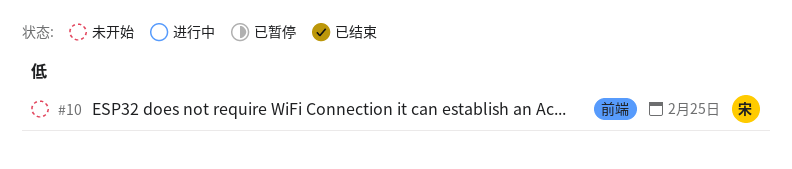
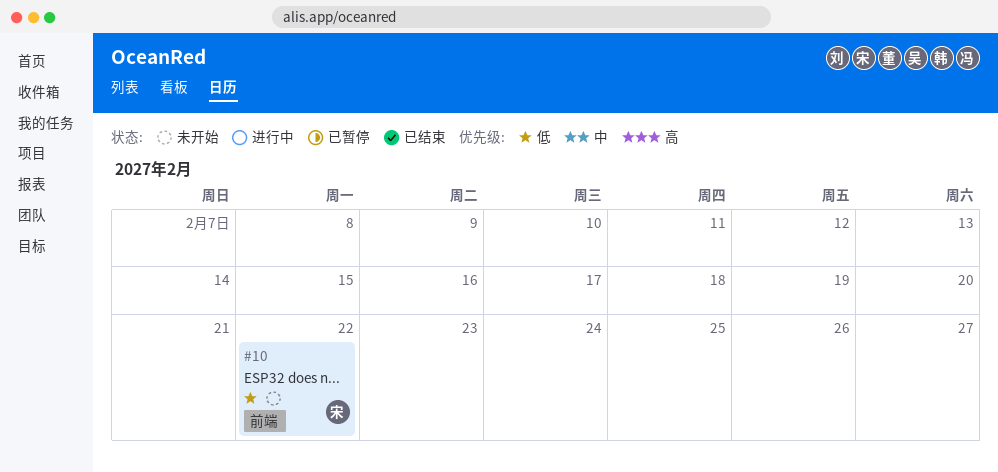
#10, due: Feb 25 -> Feb 22

